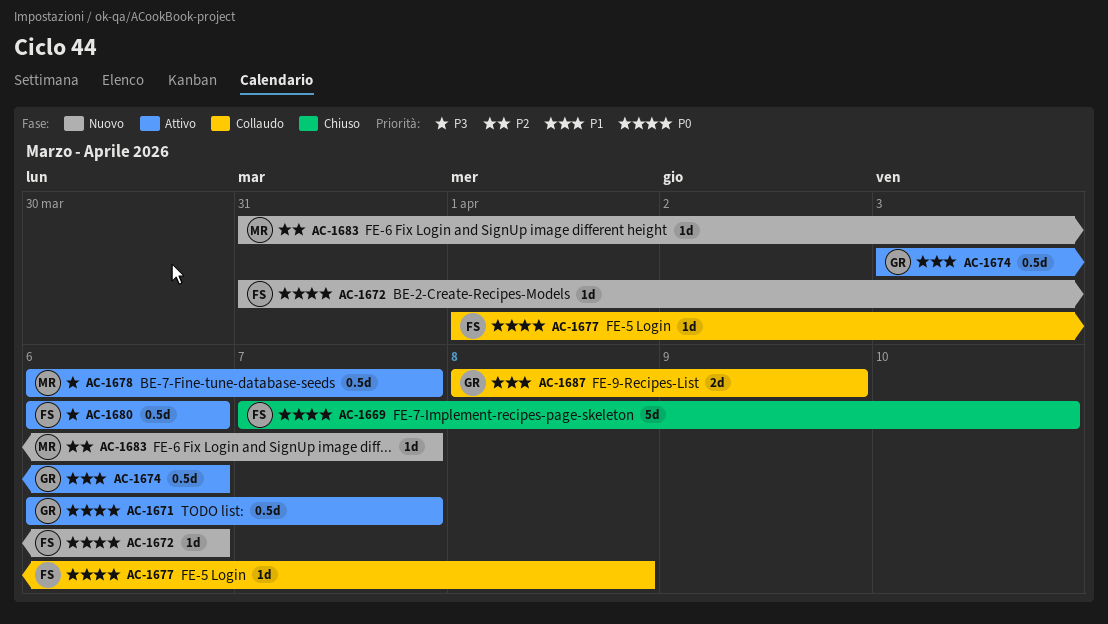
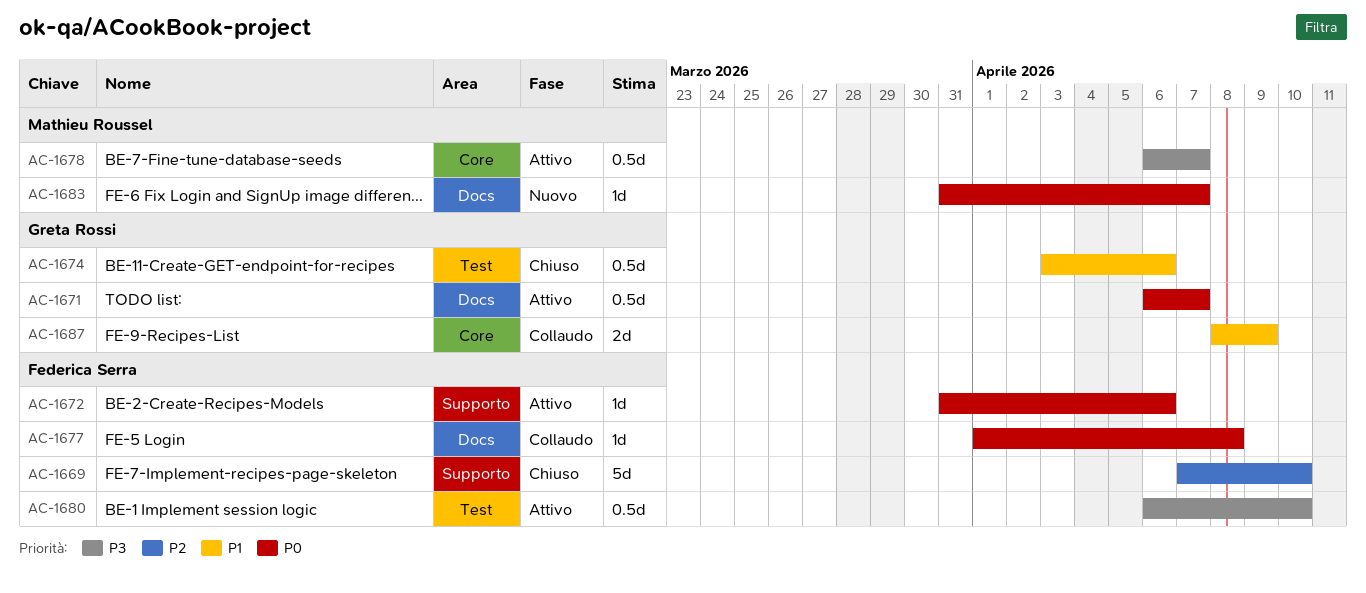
AC-1669, priority: P0 -> P2
AC-1672, status: Nuovo -> Attivo
AC-1674, status: Attivo -> Chiuso
AC-1680, due: Apr 6 -> Apr 10
AC-1683, priority: P2 -> P0

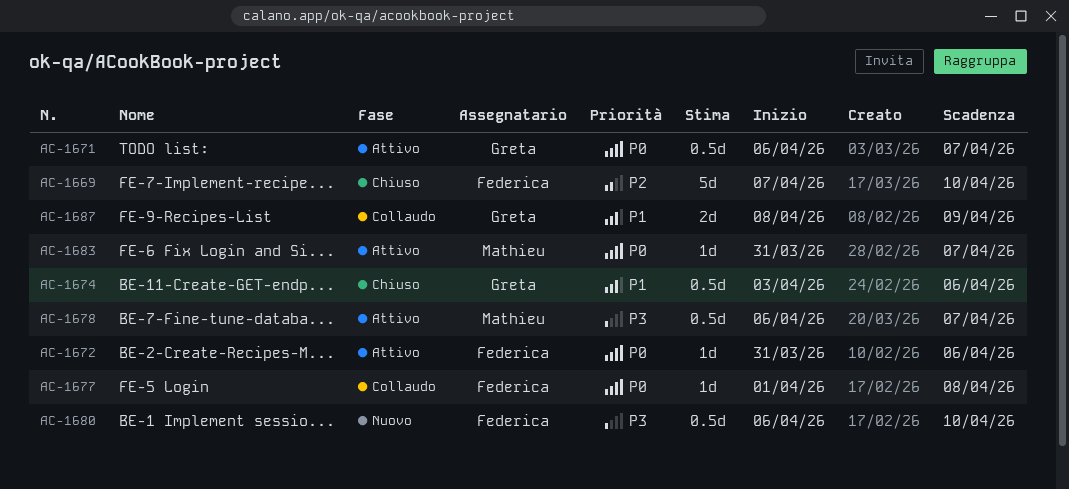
AC-1680, status: Attivo -> Nuovo
AC-1683, status: Nuovo -> Attivo

